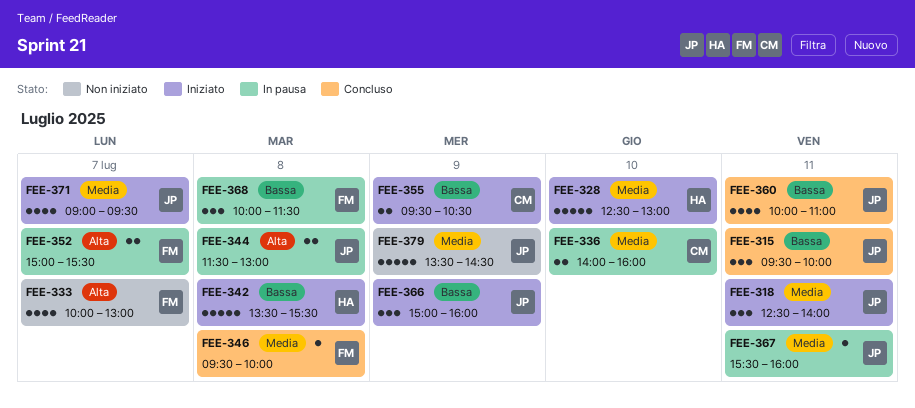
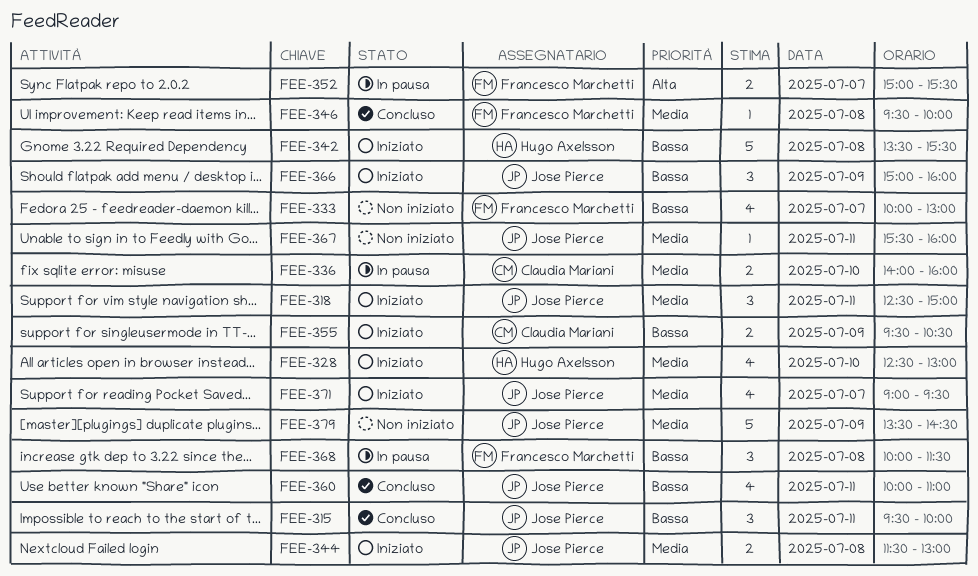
FEE-318, ends: 14:00 -> 15:00
FEE-328, estimate: 5 -> 4
FEE-333, priority: Alta -> Bassa
FEE-344, status: In pausa -> Iniziato
FEE-344, priority: Alta -> Media
FEE-367, status: In pausa -> Non iniziato

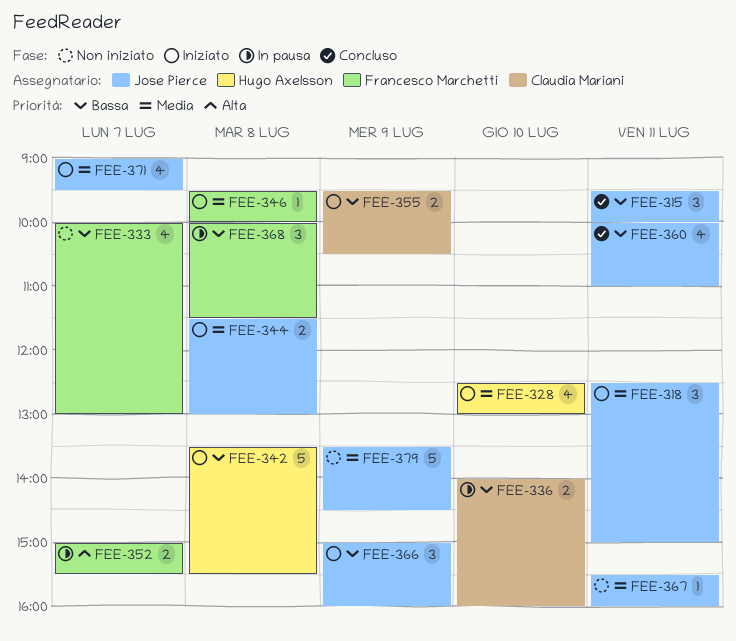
FEE-336, priority: Media -> Bassa
FEE-346, status: Concluso -> Iniziato

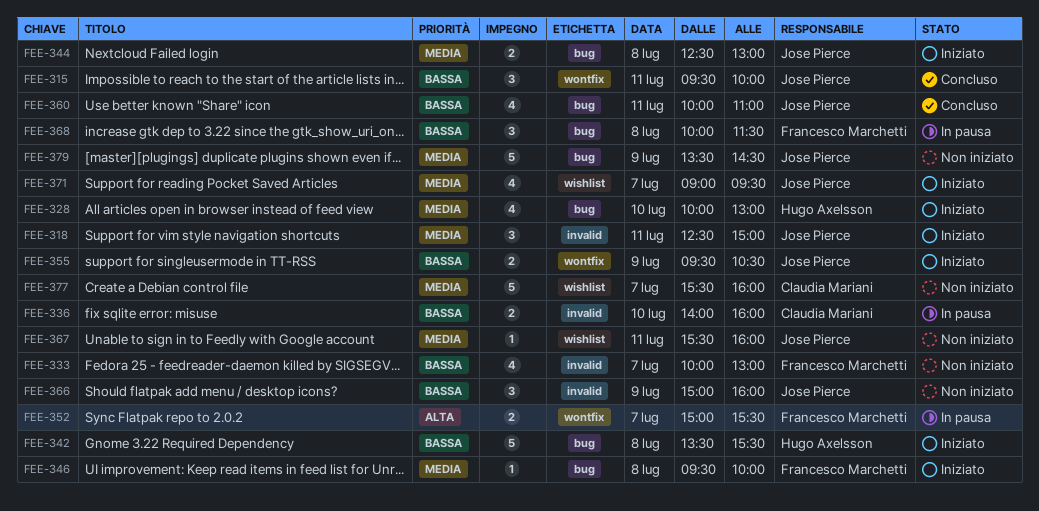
FEE-328, begins: 12:30 -> 10:00
FEE-344, begins: 11:30 -> 12:30
FEE-355, owner: Claudia Mariani -> Jose Pierce
FEE-366, status: Iniziato -> Non iniziato
FEE-377: none -> present

